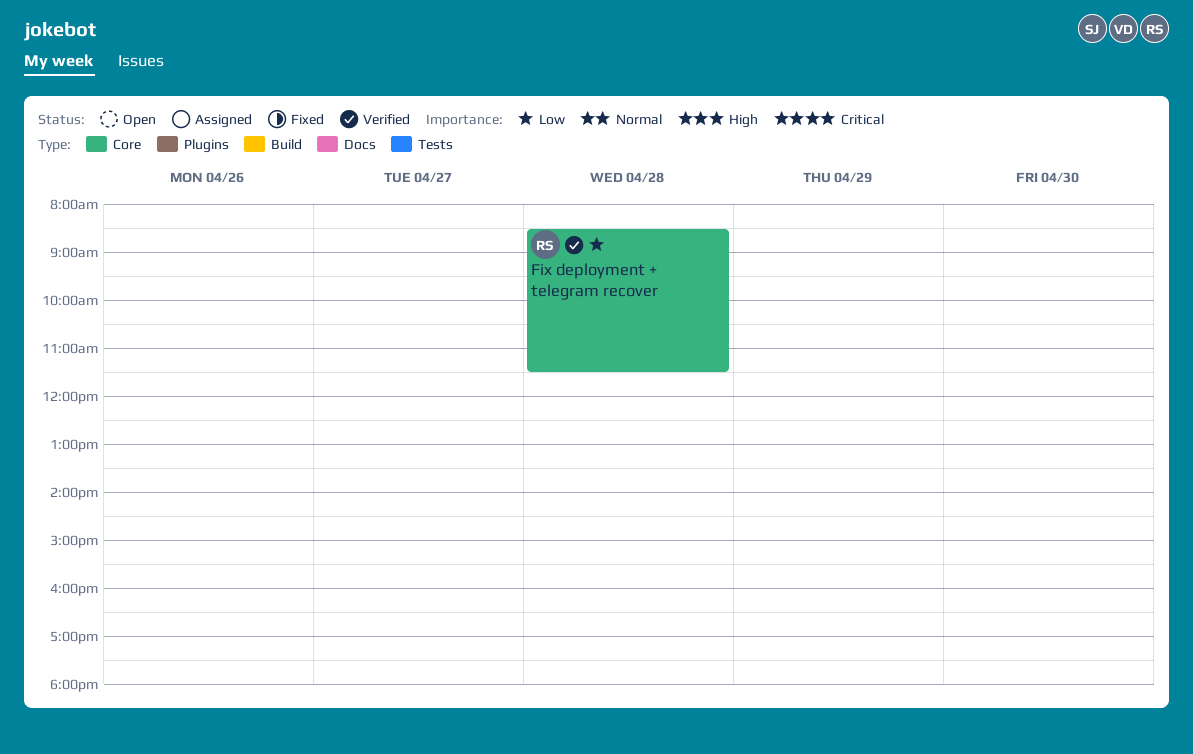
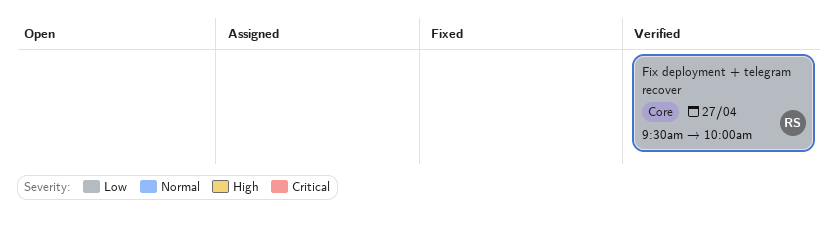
Fix deployment + telegram recover, day: Apr 28 -> Apr 27
Fix deployment + telegram recover, begins: 08:30 -> 09:30
Fix deployment + telegram recover, ends: 11:30 -> 10:00

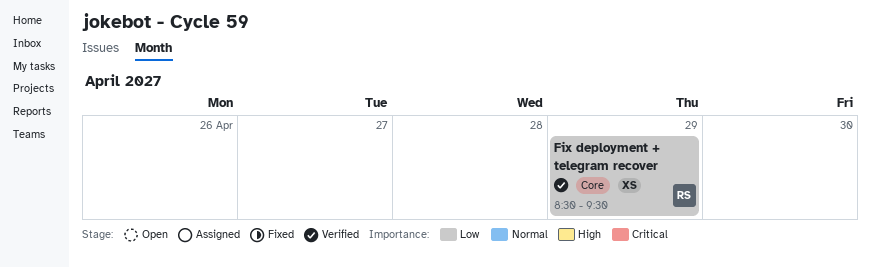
Fix deployment + telegram recover, day: Apr 27 -> Apr 29
Fix deployment + telegram recover, begins: 09:30 -> 08:30
Fix deployment + telegram recover, ends: 10:00 -> 09:30

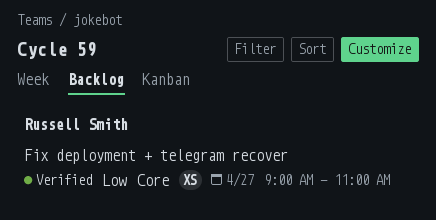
Fix deployment + telegram recover, day: Apr 29 -> Apr 27
Fix deployment + telegram recover, begins: 08:30 -> 09:00
Fix deployment + telegram recover, ends: 09:30 -> 11:00

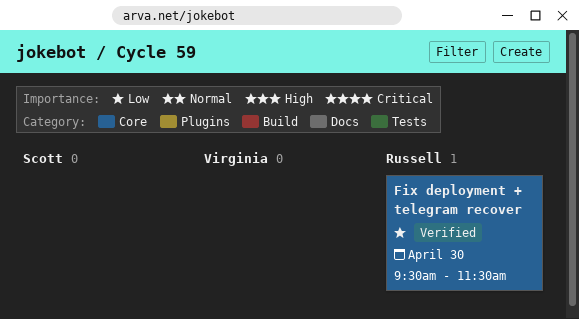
Fix deployment + telegram recover, day: Apr 27 -> Apr 30
Fix deployment + telegram recover, begins: 09:00 -> 09:30
Fix deployment + telegram recover, ends: 11:00 -> 11:30

